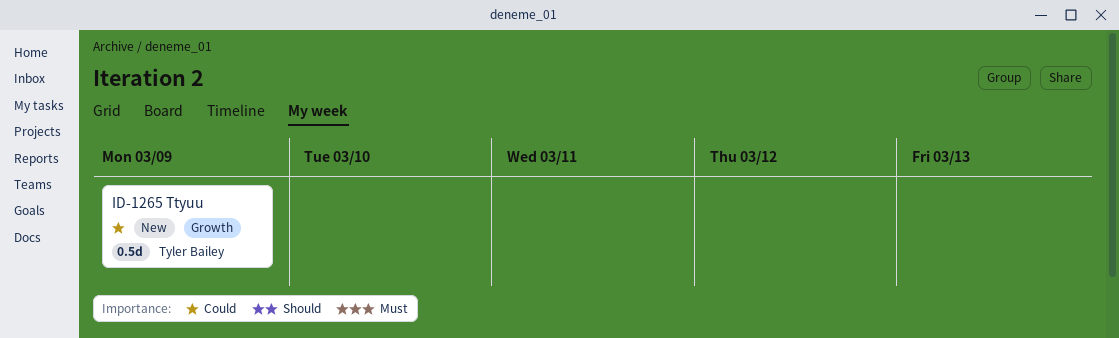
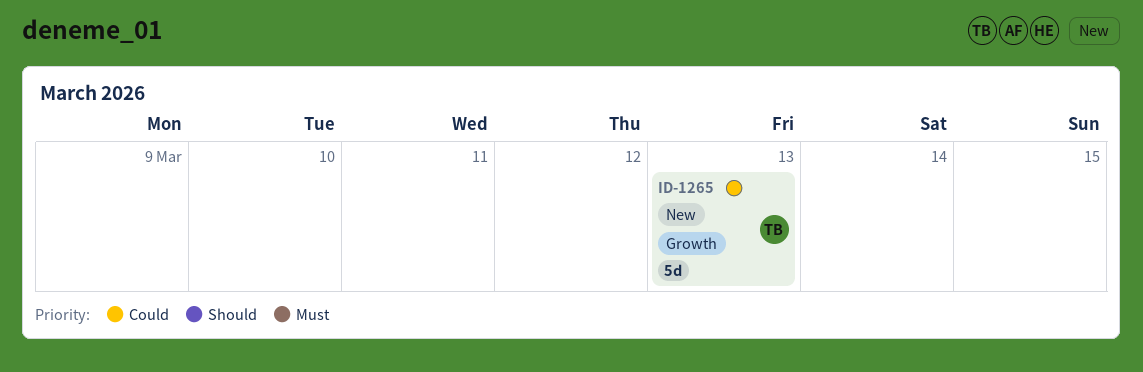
ID-1265, estimate: 0.5d -> 5d
ID-1265, due: Mar 9 -> Mar 13

